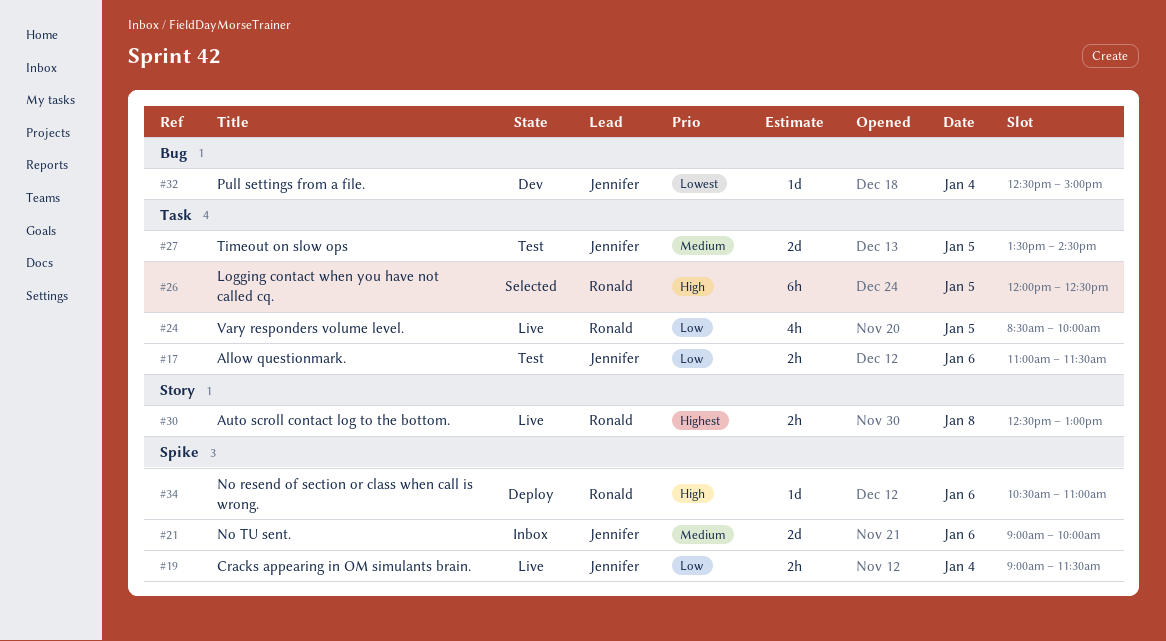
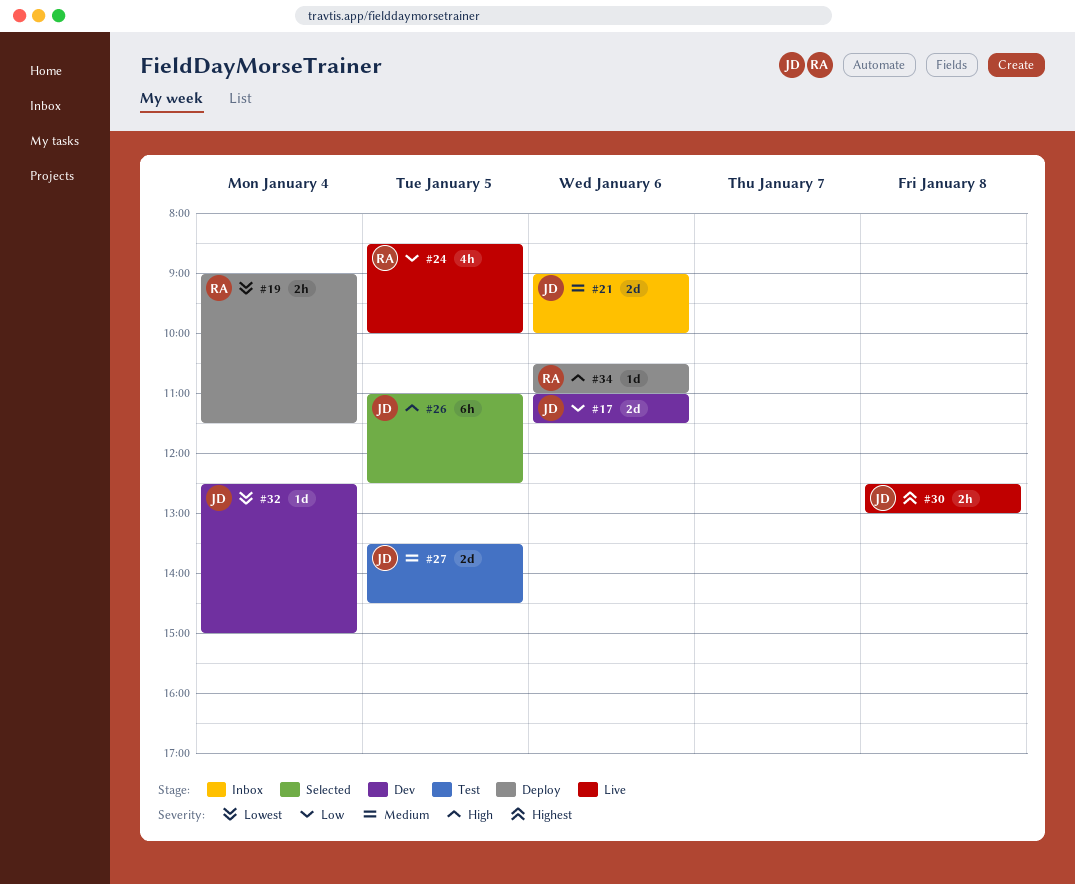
#17, status: Test -> Dev
#17, estimate: 2h -> 2d
#19, status: Live -> Deploy
#19, owner: Jennifer -> Ronald
#19, priority: Low -> Lowest
#26, owner: Ronald -> Jennifer
#26, begins: 12:00 -> 11:00
#30, owner: Ronald -> Jennifer

